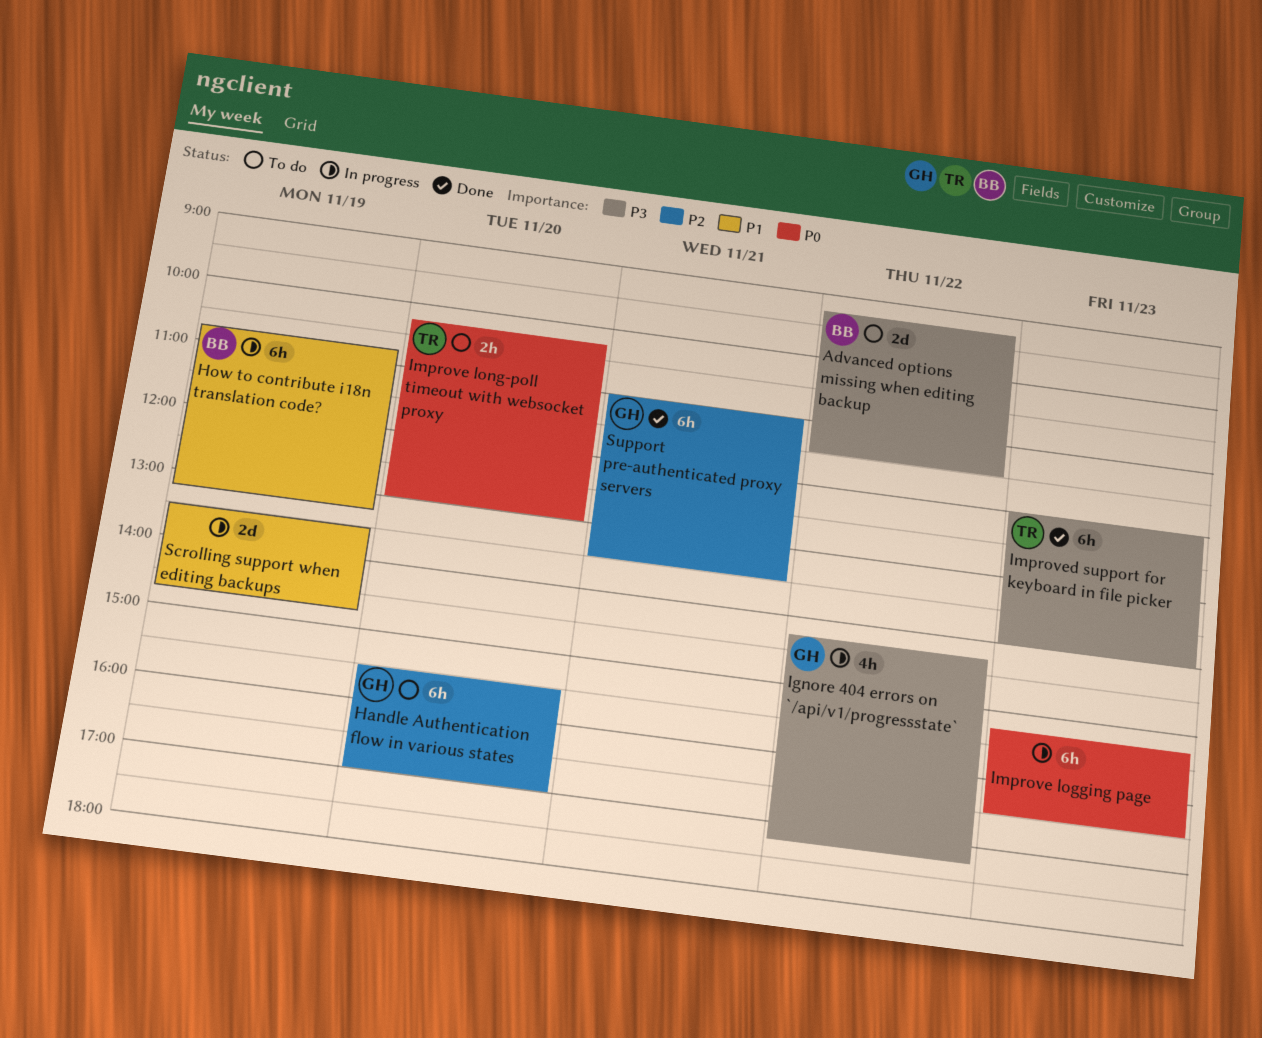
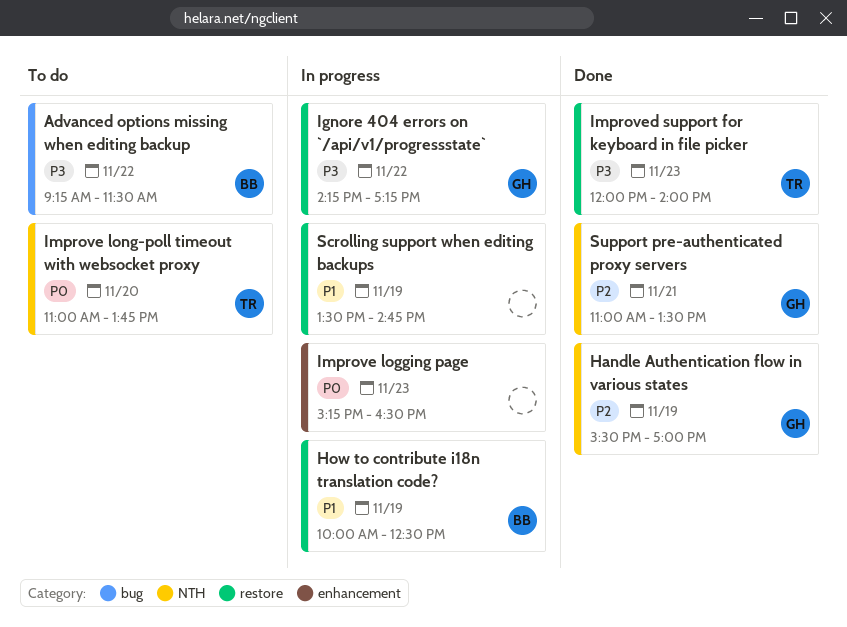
Handle Authentication flow in various states, status: To do -> Done
Handle Authentication flow in various states, day: Nov 20 -> Nov 19
How to contribute i18n translation code?, begins: 10:45 -> 10:00
How to contribute i18n translation code?, ends: 13:15 -> 12:30
Improve long-poll timeout with websocket proxy, begins: 10:15 -> 11:00
Improve long-poll timeout with websocket proxy, ends: 13:00 -> 13:45

